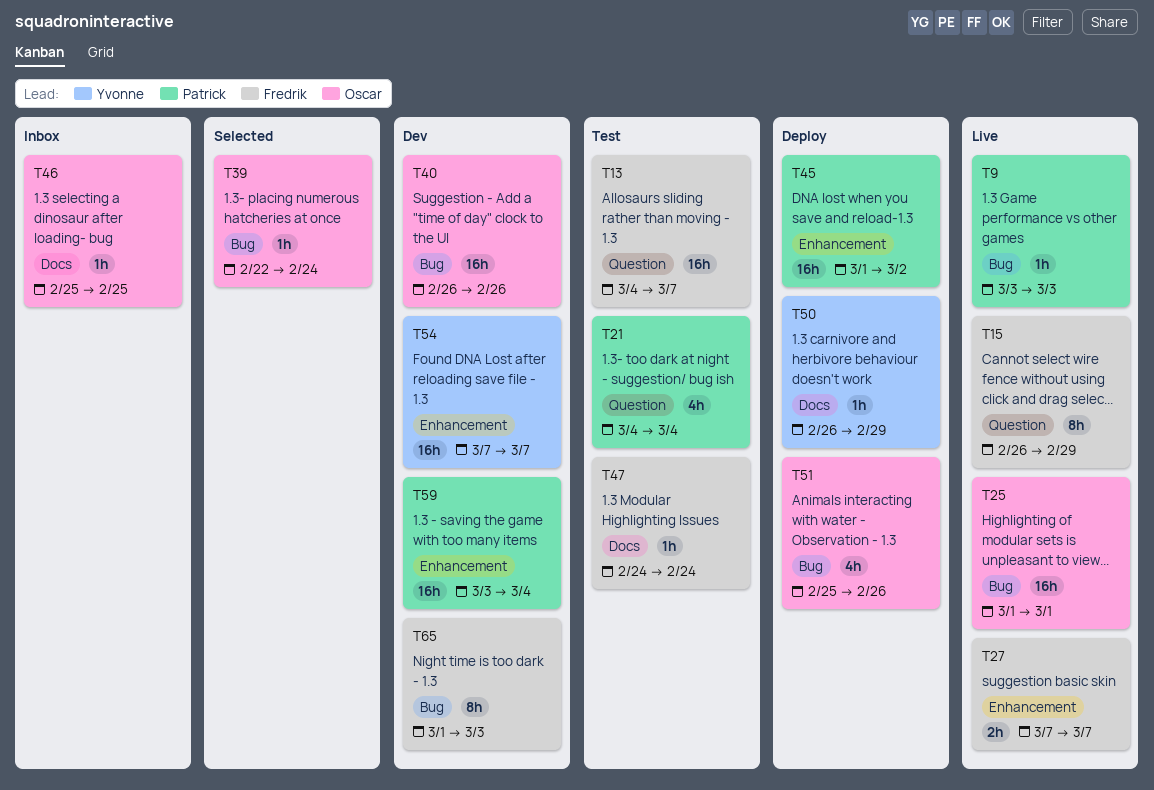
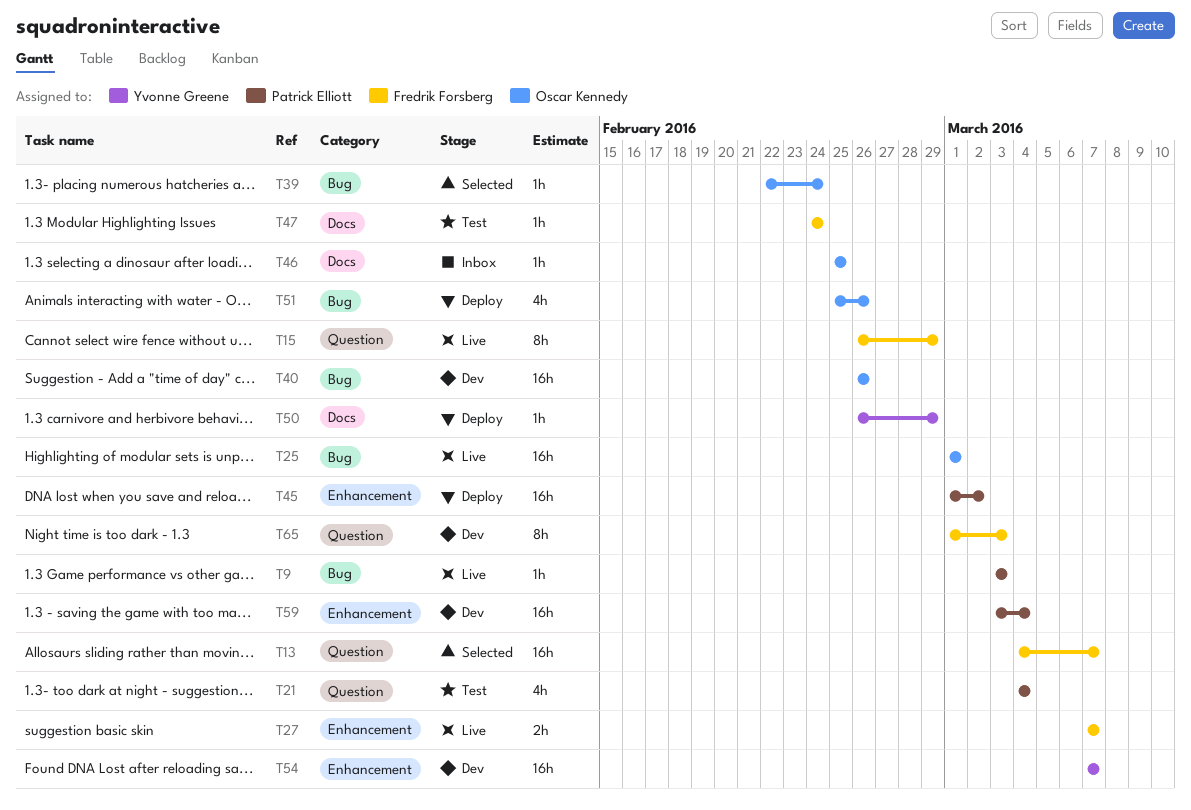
T13, status: Test -> Selected
T65, label: Bug -> Question

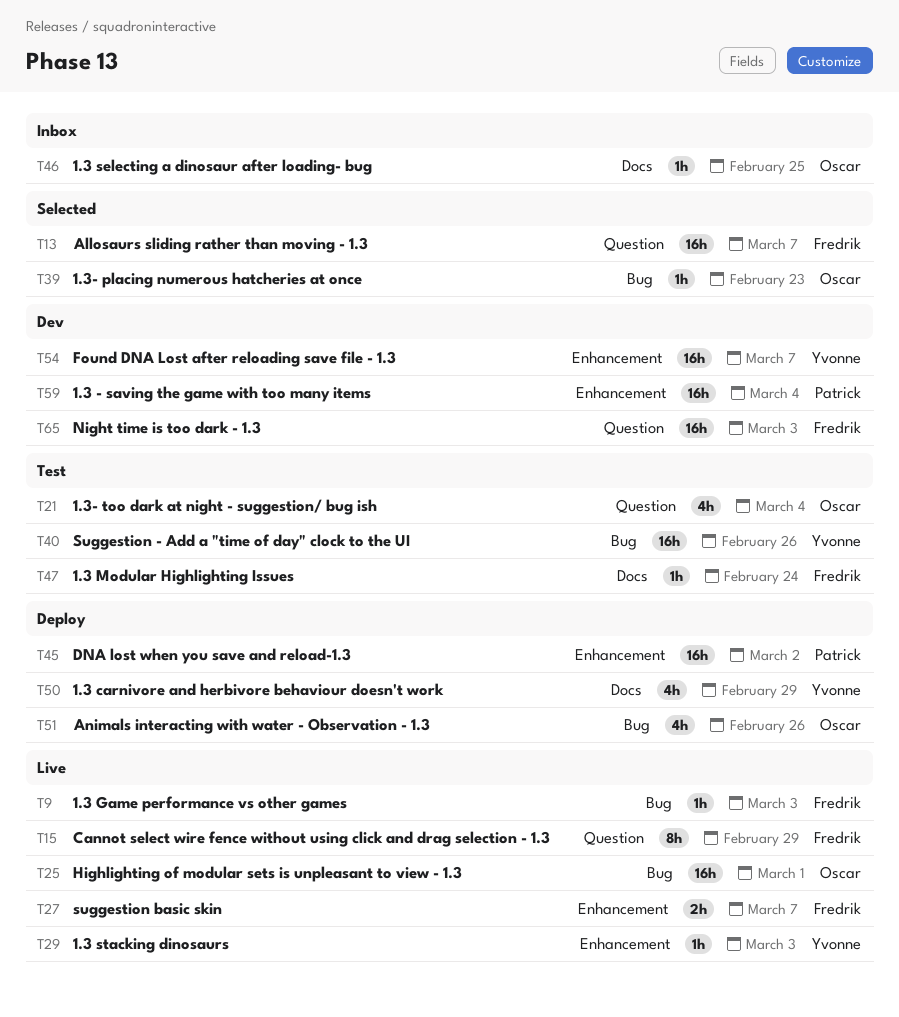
T9, owner: Patrick Elliott -> Fredrik Forsberg
T21, owner: Patrick Elliott -> Oscar Kennedy
T29: none -> present
T39, due: Feb 24 -> Feb 23
T40, status: Dev -> Test
T40, owner: Oscar Kennedy -> Yvonne Greene
T50, estimate: 1h -> 4h
T65, estimate: 8h -> 16h

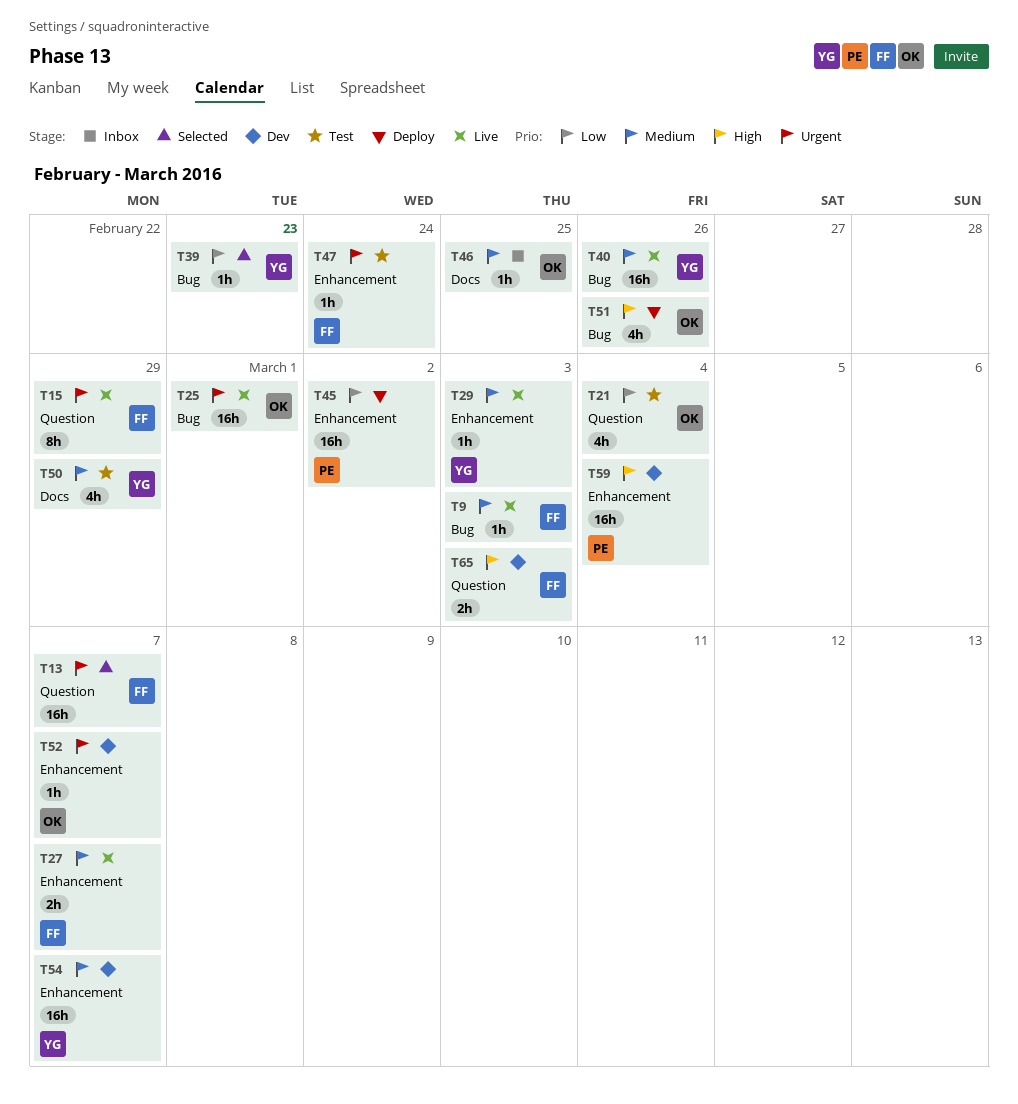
T39, owner: Oscar -> Yvonne
T40, status: Test -> Live
T47, label: Docs -> Enhancement
T50, status: Deploy -> Test
T52: none -> present
T65, estimate: 16h -> 2h

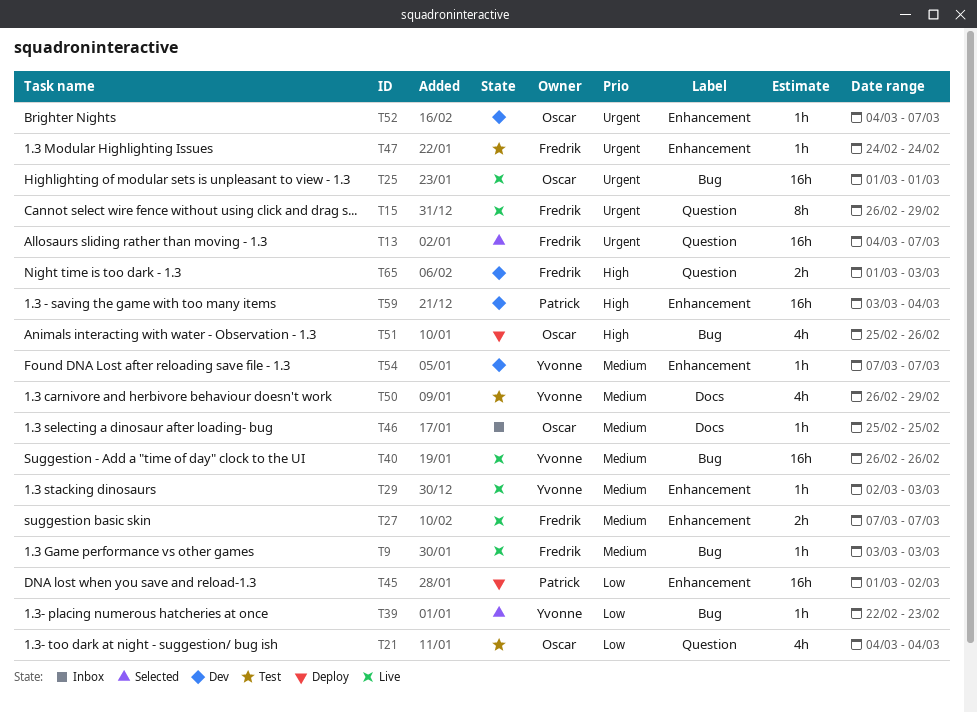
T54, estimate: 16h -> 1h

